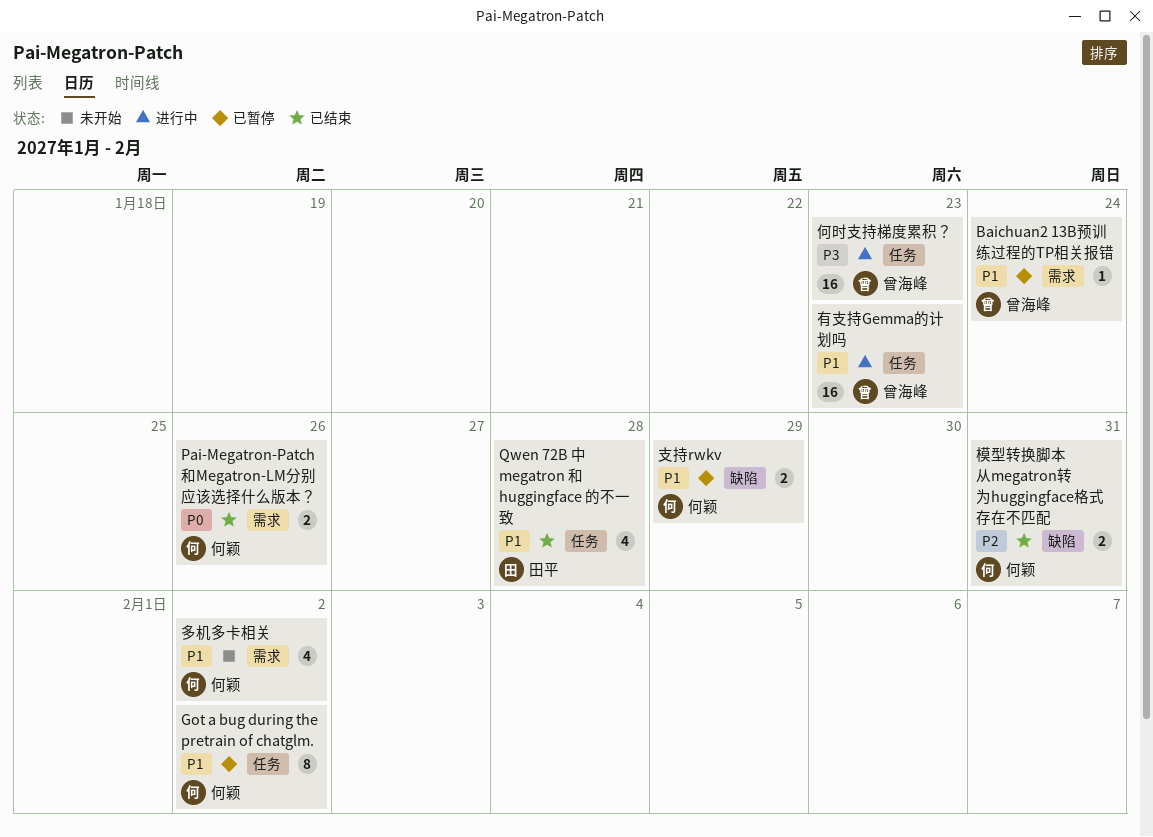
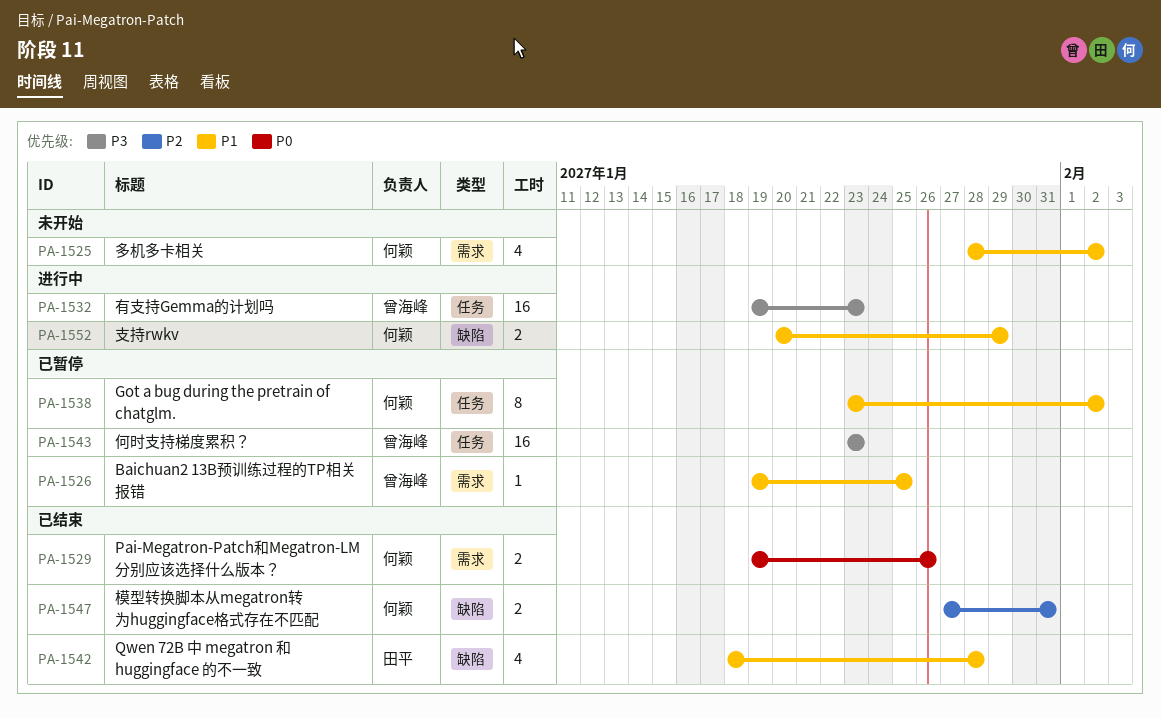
Baichuan2 13B预训练过程的TP相关报错, due: Jan 24 -> Jan 25
Qwen 72B 中 megatron 和 huggingface 的不一致, label: 任务 -> 缺陷
何时支持梯度累积？, status: 进行中 -> 已暂停
支持rwkv, status: 已暂停 -> 进行中
有支持Gemma的计划吗, priority: P1 -> P3

